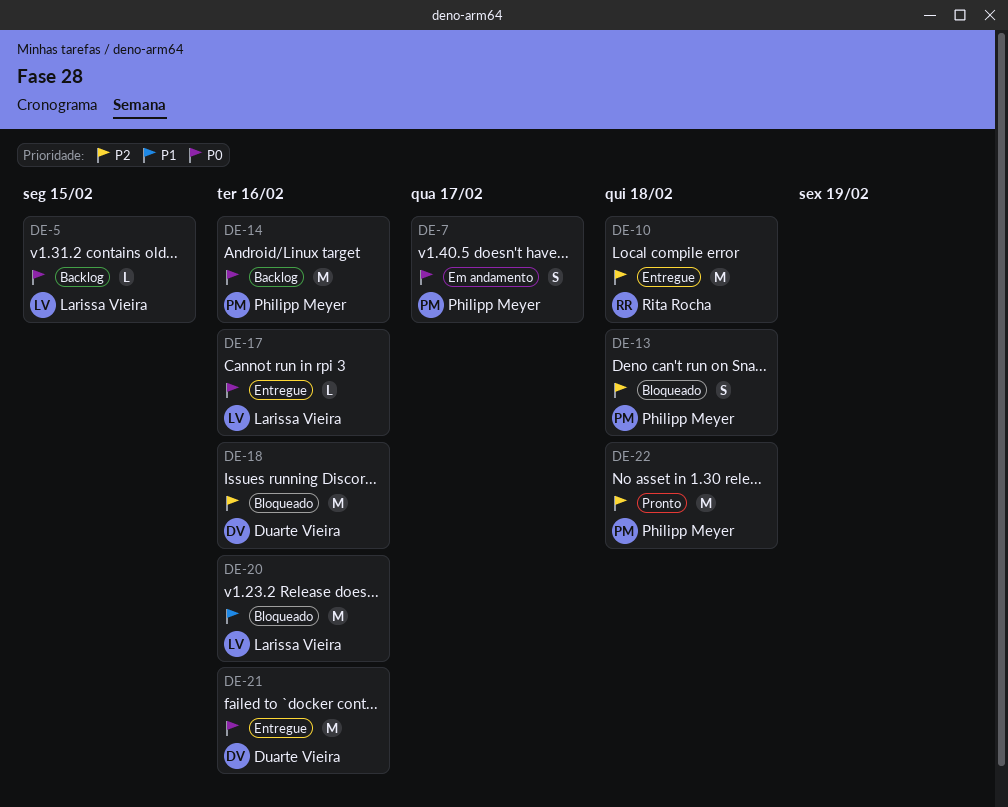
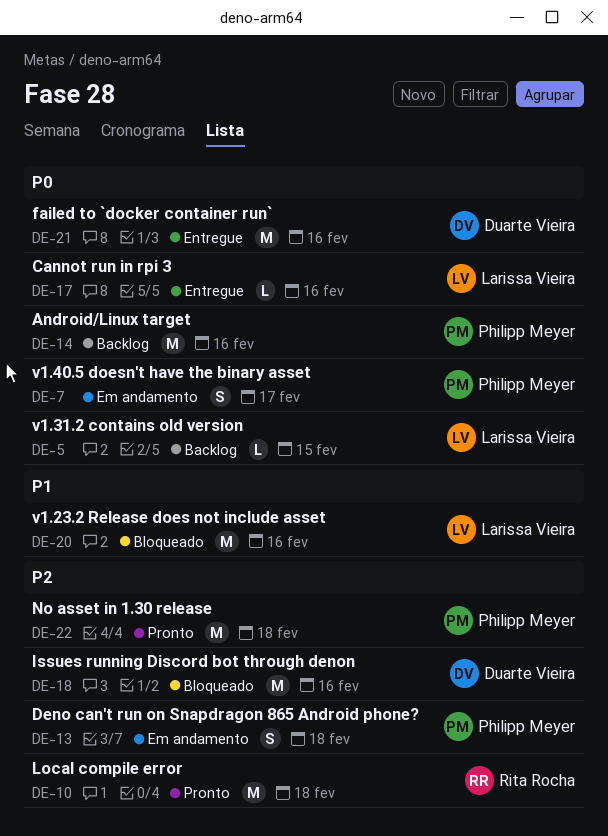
DE-10, status: Entregue -> Pronto
DE-13, status: Bloqueado -> Em andamento

